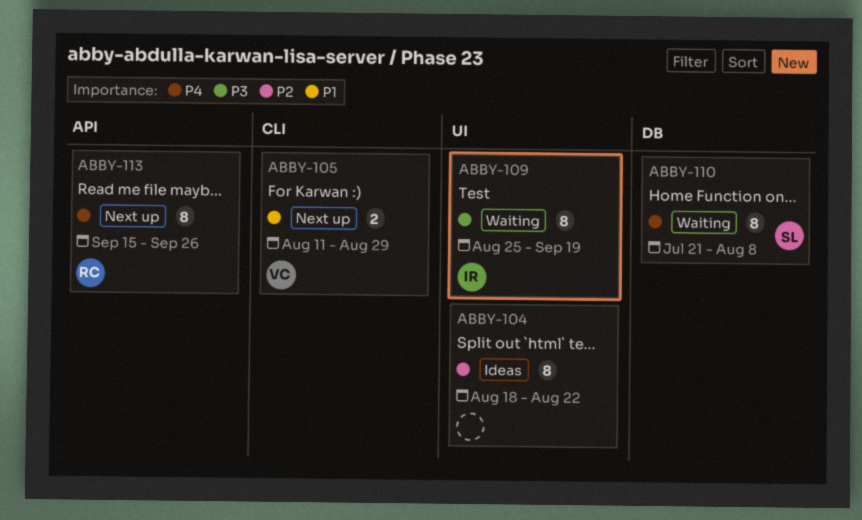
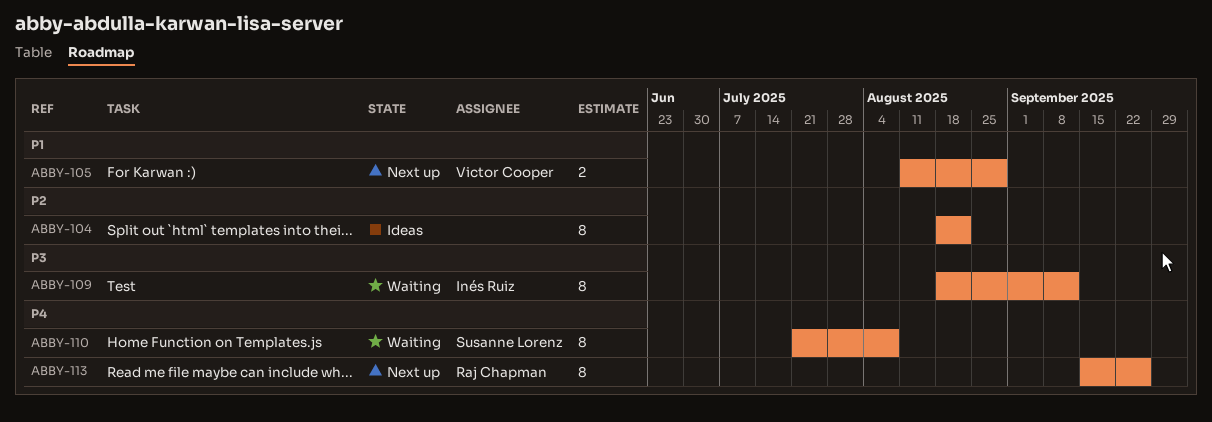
ABBY-109, start: Aug 25 -> Aug 18
ABBY-109, due: Sep 19 -> Sep 12

